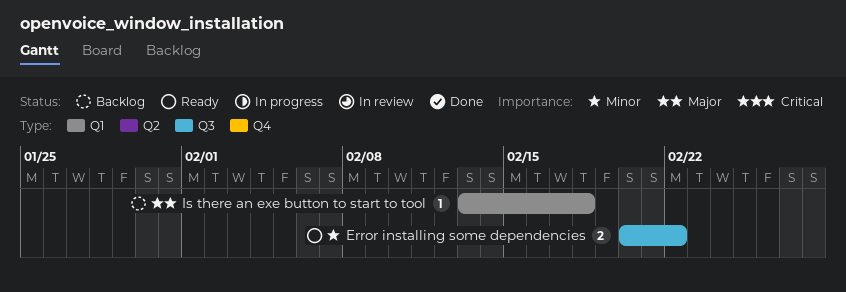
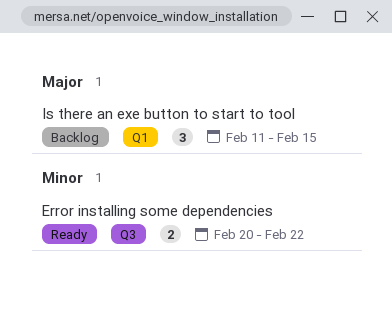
Is there an exe button to start to tool, estimate: 1 -> 3
Is there an exe button to start to tool, start: Feb 13 -> Feb 11
Is there an exe button to start to tool, due: Feb 18 -> Feb 15

